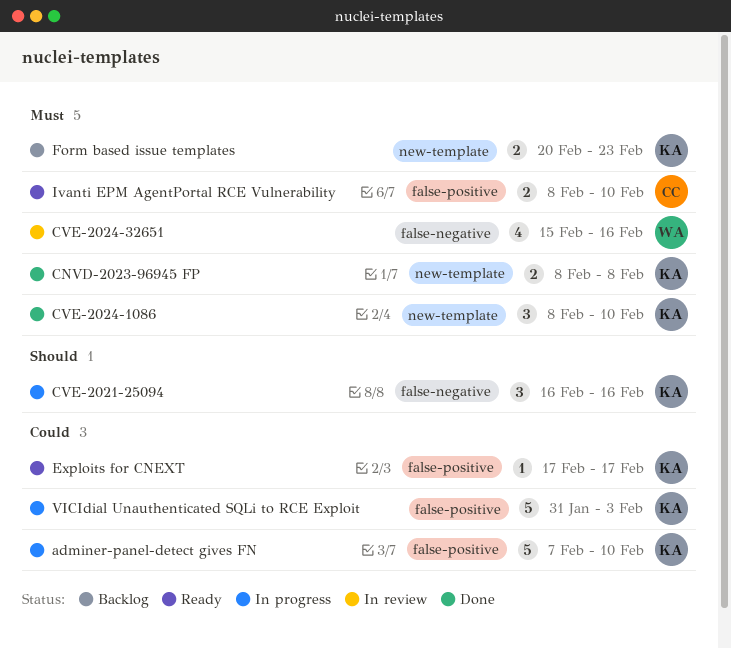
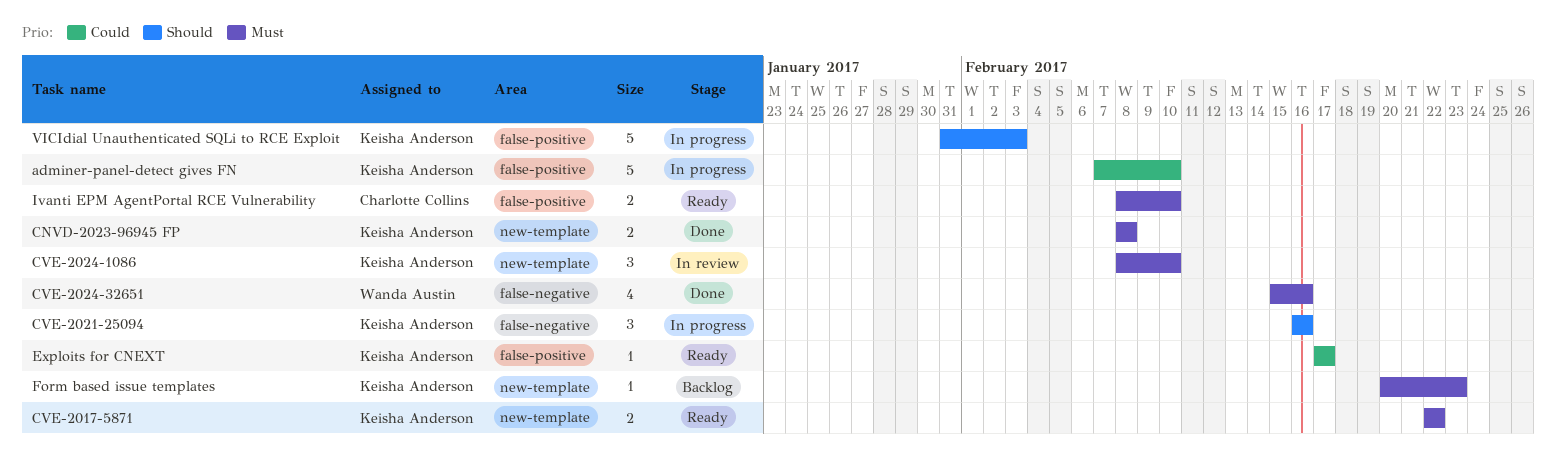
CVE-2017-5871: none -> present
CVE-2024-1086, status: Done -> In review
CVE-2024-32651, status: In review -> Done
Form based issue templates, estimate: 2 -> 1
VICIdial Unauthenticated SQLi to RCE Exploit, priority: Could -> Should

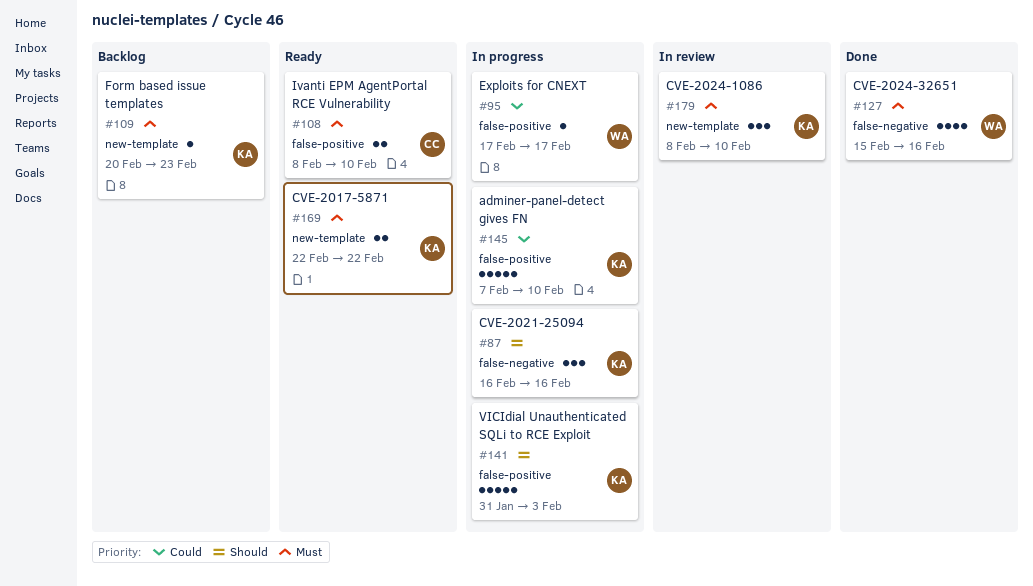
CNVD-2023-96945 FP: present -> none
Exploits for CNEXT, status: Ready -> In progress
Exploits for CNEXT, owner: Keisha Anderson -> Wanda Austin

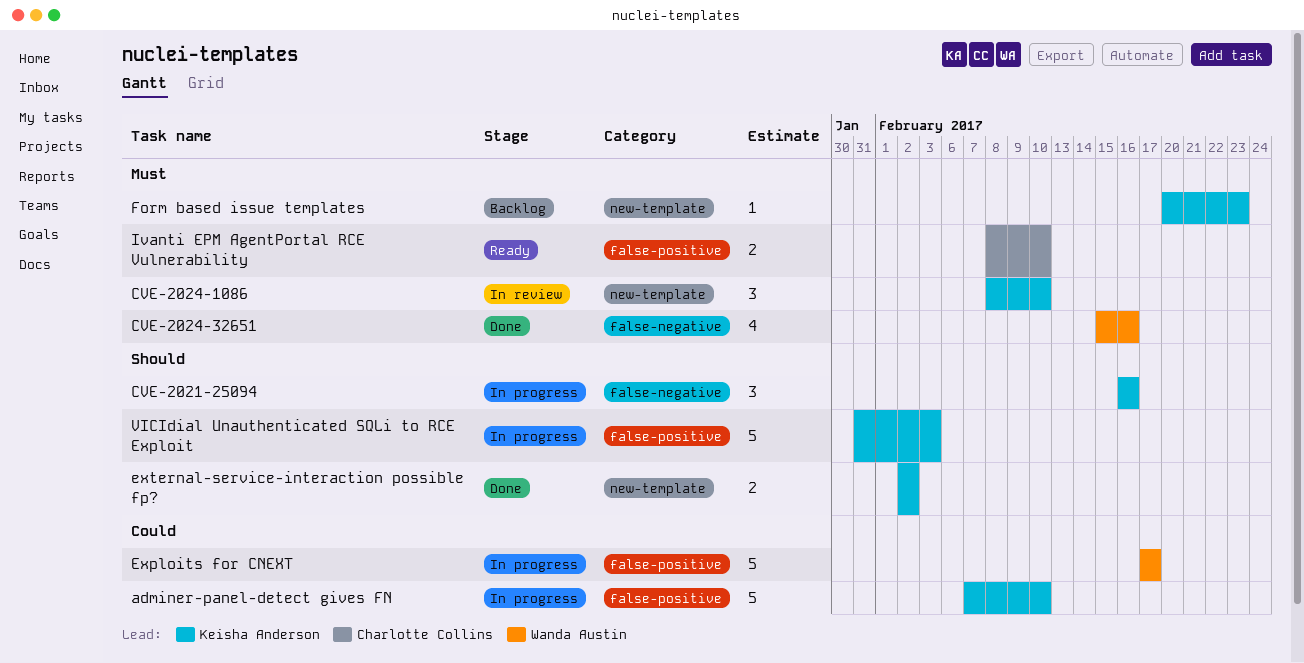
CVE-2017-5871: present -> none
Exploits for CNEXT, estimate: 1 -> 5
external-service-interaction possible fp?: none -> present

